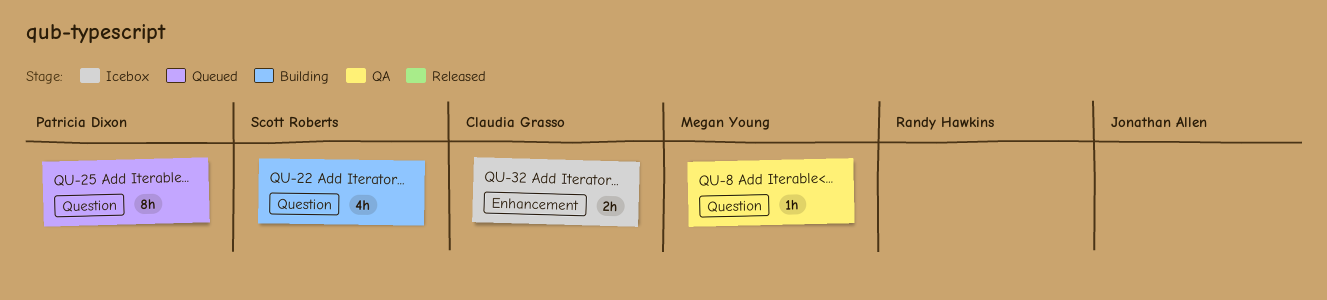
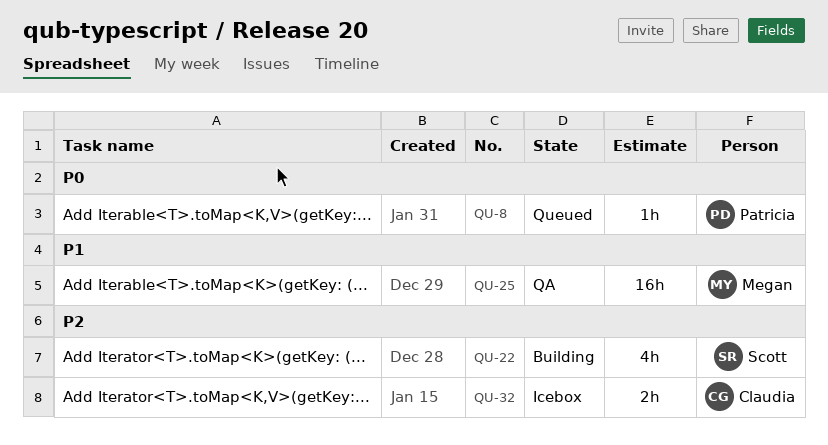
QU-8, status: QA -> Queued
QU-8, owner: Megan Young -> Patricia Dixon
QU-25, status: Queued -> QA
QU-25, owner: Patricia Dixon -> Megan Young
QU-25, estimate: 8h -> 16h

